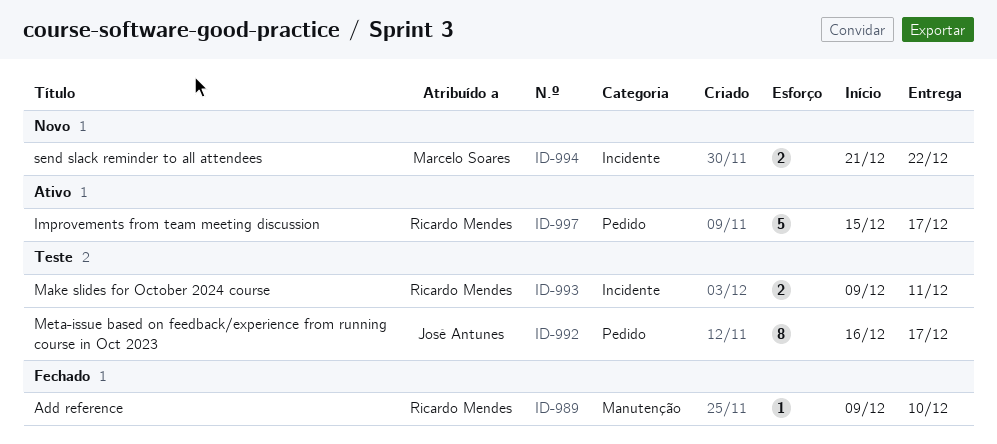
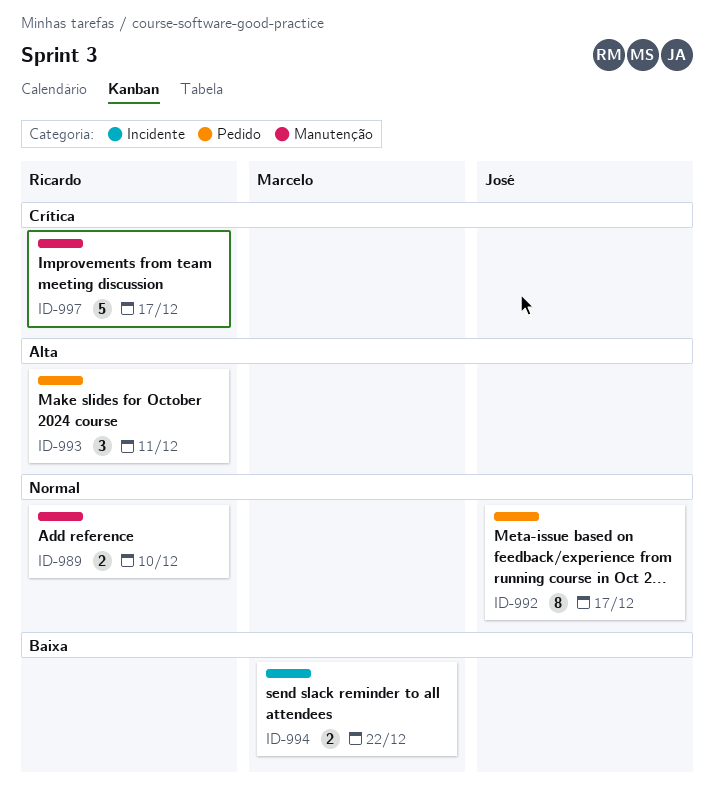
ID-989, estimate: 1 -> 2
ID-993, label: Incidente -> Pedido
ID-993, estimate: 2 -> 3
ID-997, label: Pedido -> Manutenção

